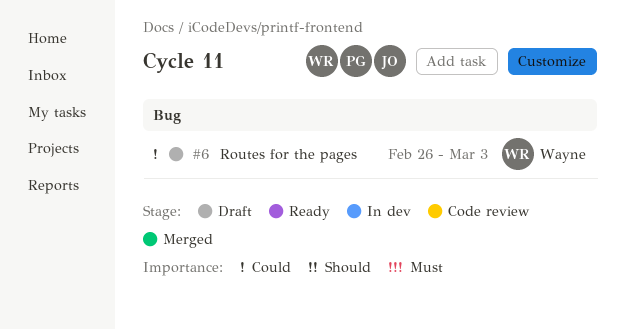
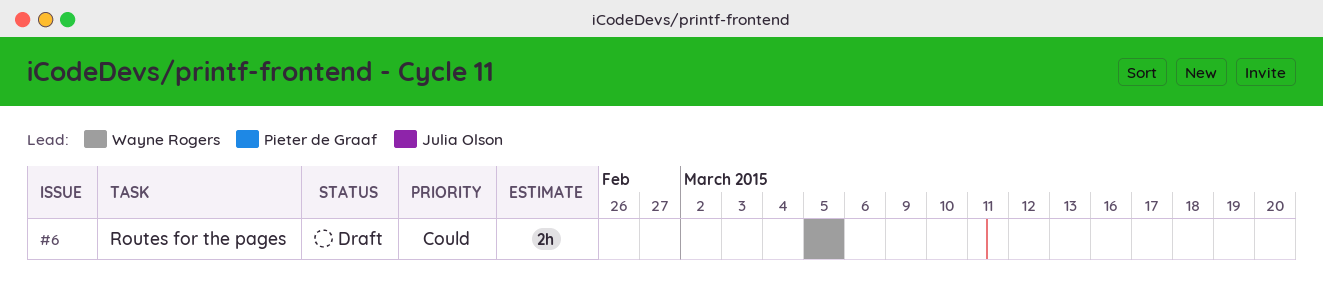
#6, start: Feb 26 -> Mar 5
#6, due: Mar 3 -> Mar 5

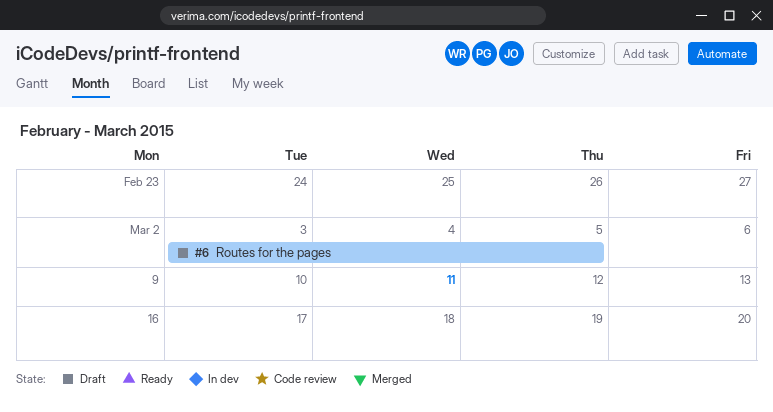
#6, start: Mar 5 -> Mar 3

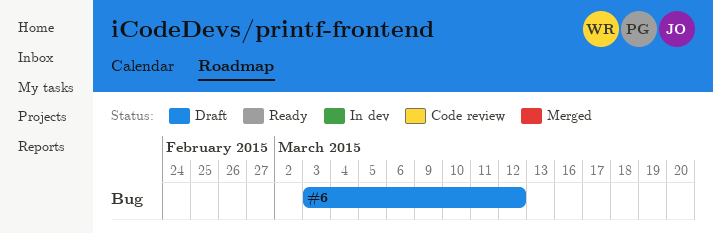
#6, due: Mar 5 -> Mar 12

